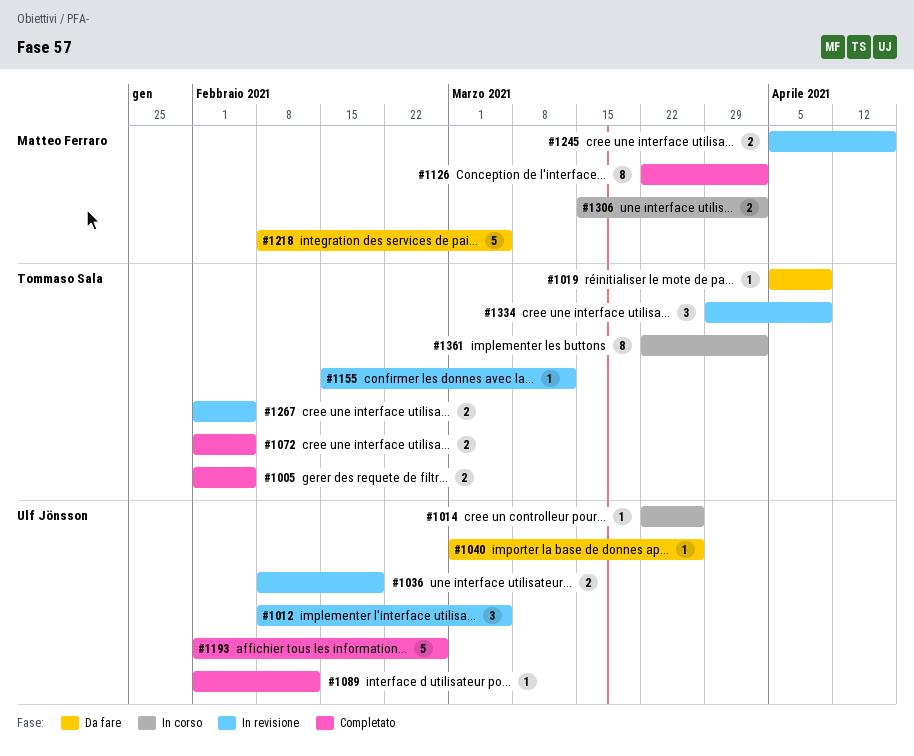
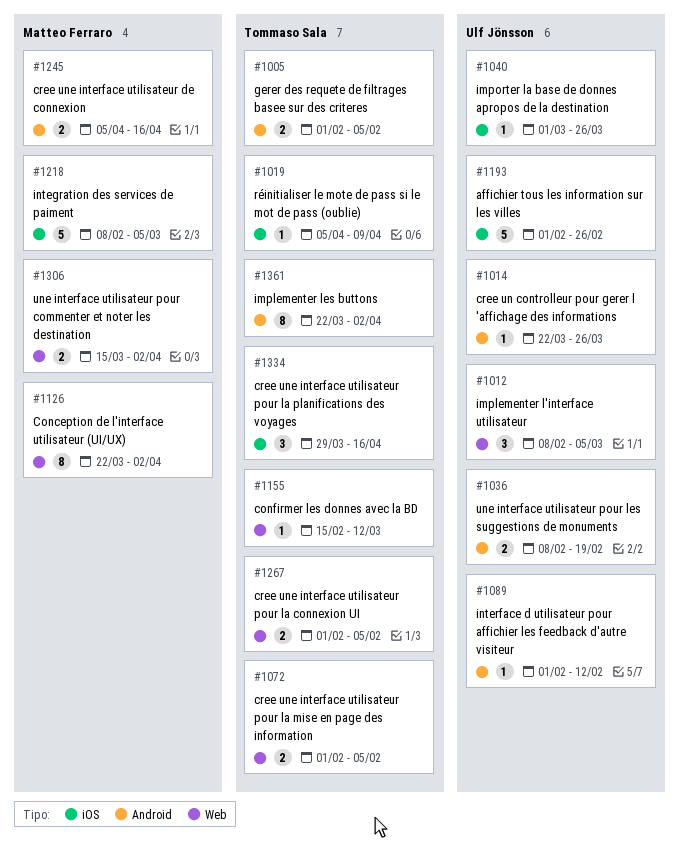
#1334, due: Apr 9 -> Apr 16

